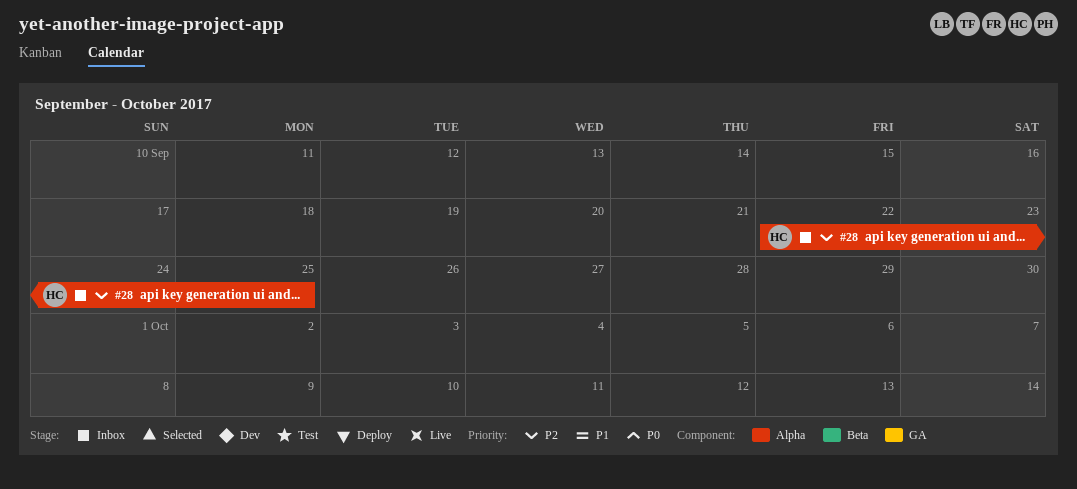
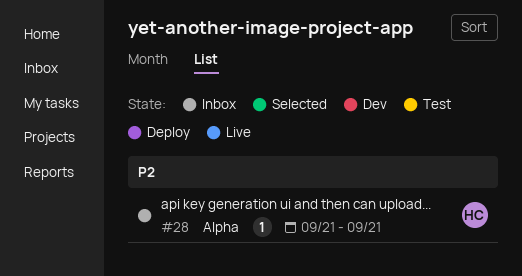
#28, start: Sep 22 -> Sep 21
#28, due: Sep 25 -> Sep 21

